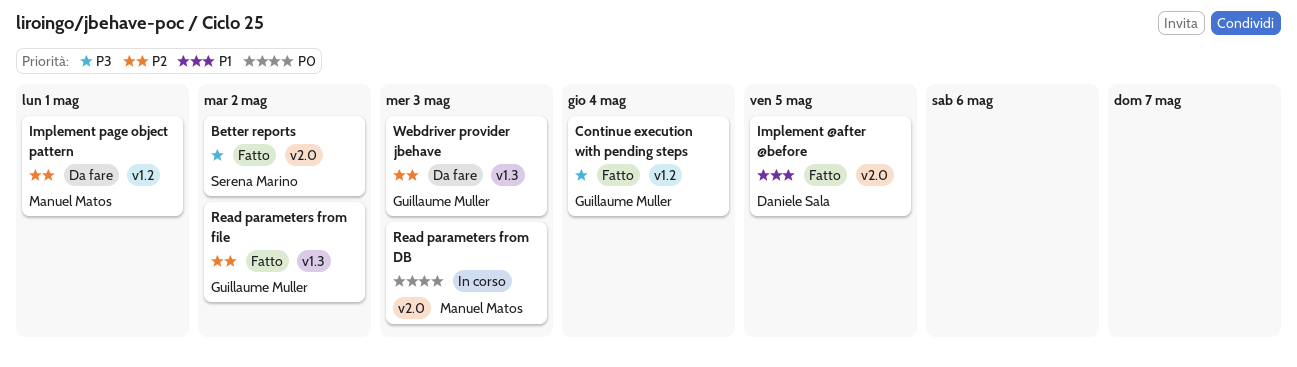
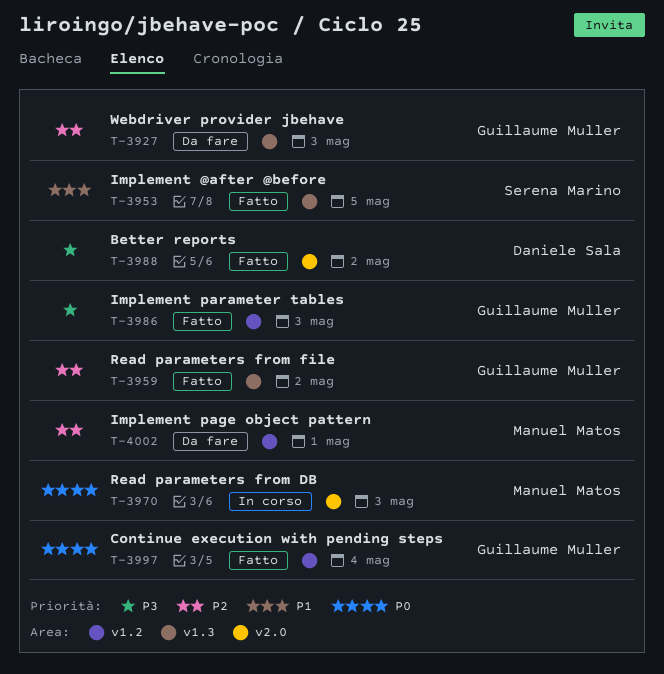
Better reports, owner: Serena Marino -> Daniele Sala
Continue execution with pending steps, priority: P3 -> P0
Implement @after @before, owner: Daniele Sala -> Serena Marino
Implement @after @before, label: v2.0 -> v1.3
Implement parameter tables: none -> present

